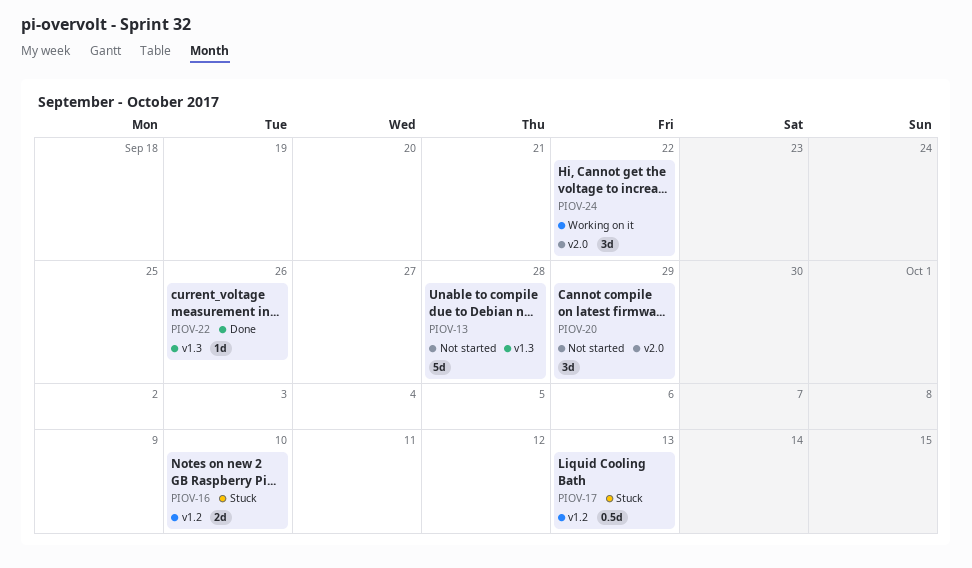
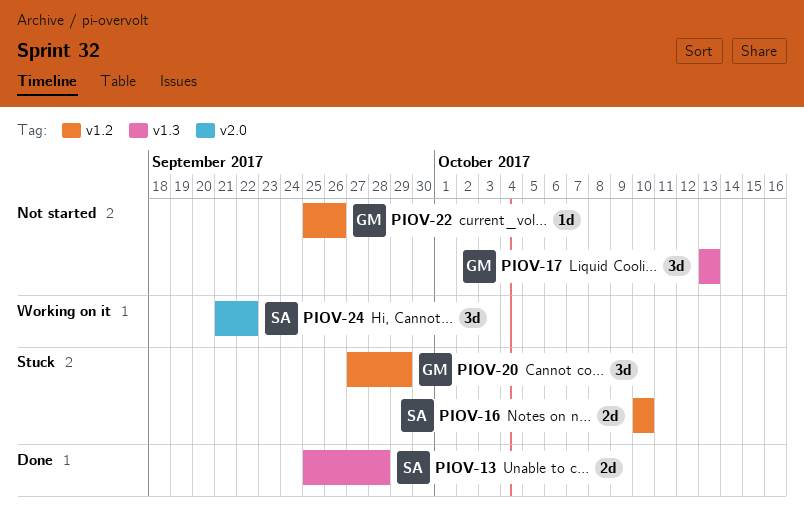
PIOV-13, status: Not started -> Done
PIOV-13, estimate: 5d -> 2d
PIOV-17, status: Stuck -> Not started
PIOV-17, label: v1.2 -> v1.3
PIOV-17, estimate: 0.5d -> 3d
PIOV-20, status: Not started -> Stuck
PIOV-20, label: v2.0 -> v1.2
PIOV-22, status: Done -> Not started
PIOV-22, label: v1.3 -> v1.2

